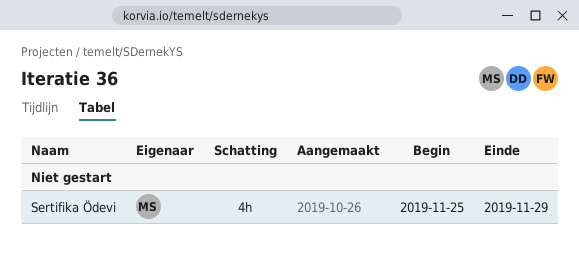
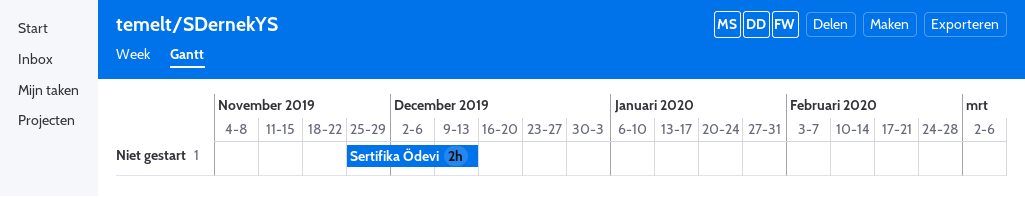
Sertifika Ödevi, estimate: 4h -> 2h
Sertifika Ödevi, due: Nov 29 -> Dec 13

